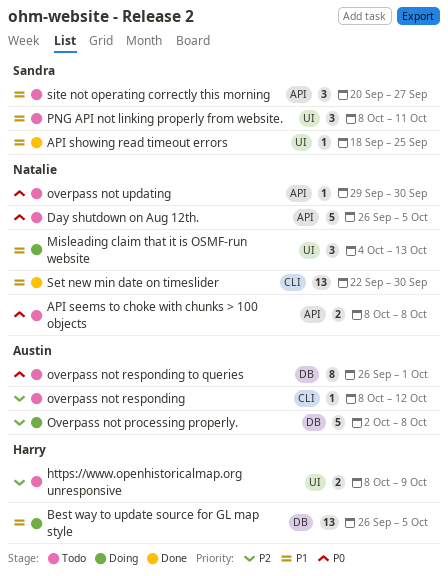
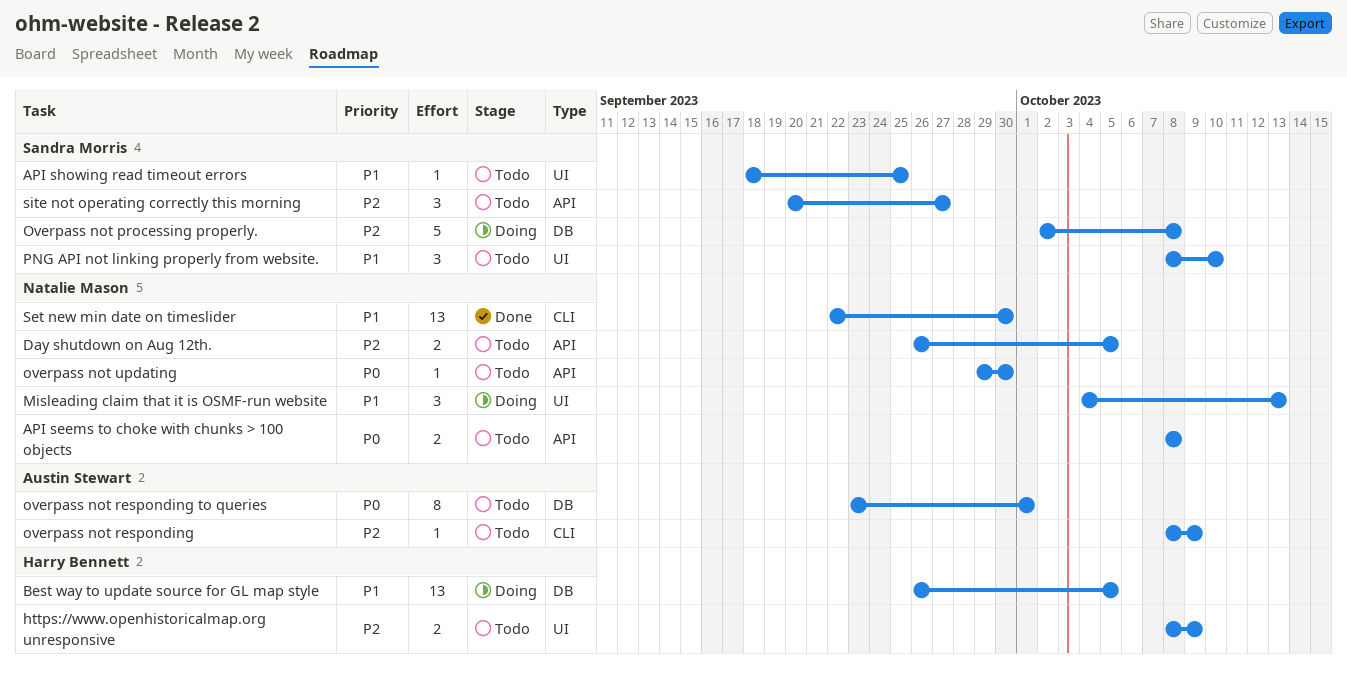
API showing read timeout errors, status: Done -> Todo
Day shutdown on Aug 12th., priority: P0 -> P2
Day shutdown on Aug 12th., estimate: 5 -> 2
Overpass not processing properly., owner: Austin Stewart -> Sandra Morris
overpass not responding, due: Oct 12 -> Oct 9
overpass not responding to queries, start: Sep 26 -> Sep 23
PNG API not linking properly from website., due: Oct 11 -> Oct 10
site not operating correctly this morning, priority: P1 -> P2

